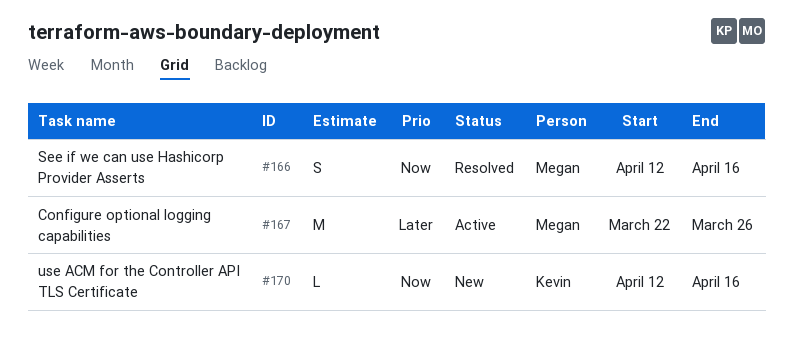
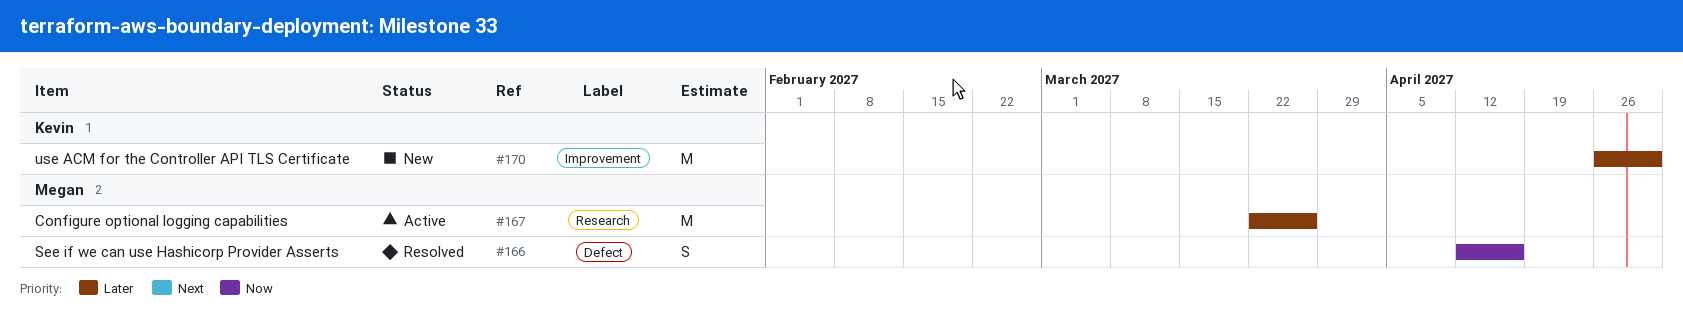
#170, priority: Now -> Later
#170, estimate: L -> M
#170, start: Apr 12 -> Apr 26
#170, due: Apr 16 -> Apr 30

